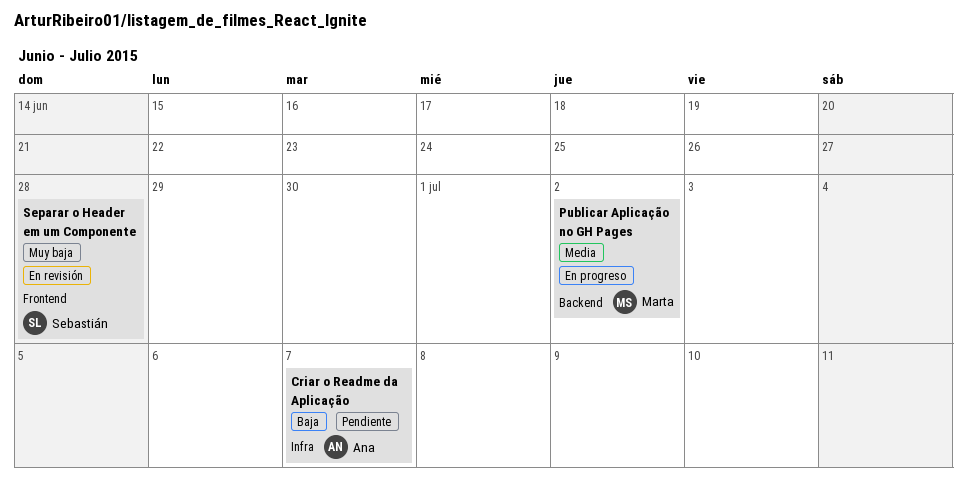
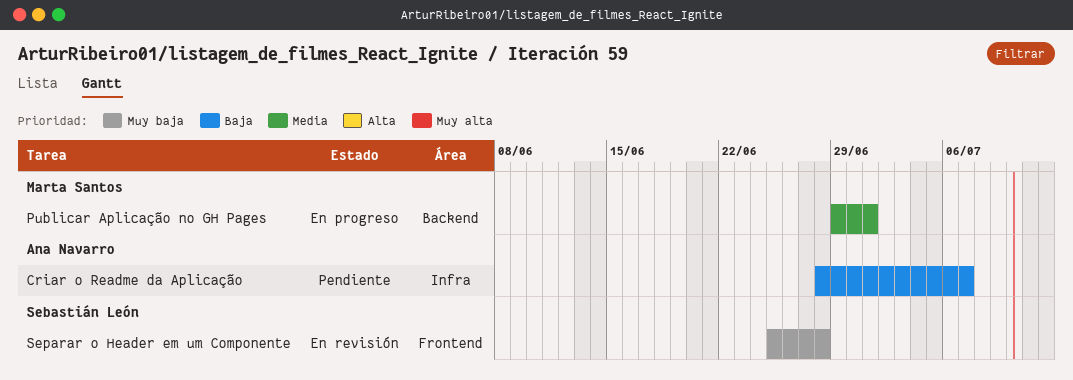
Publicar Aplicação no GH Pages, due: Jul 2 -> Jul 1

